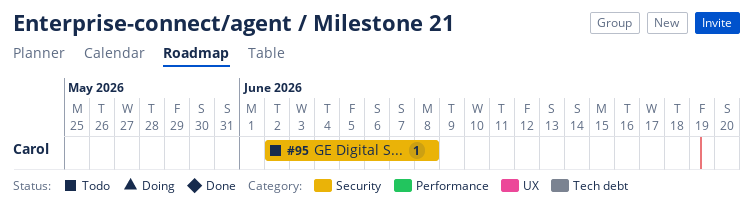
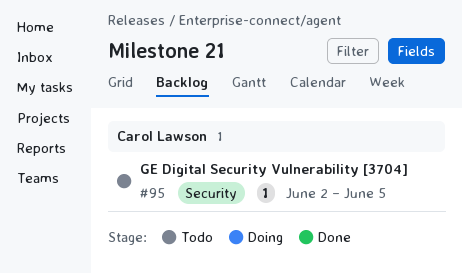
#95, due: Jun 8 -> Jun 5

